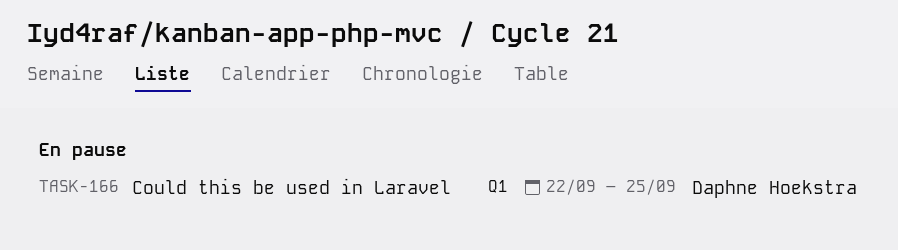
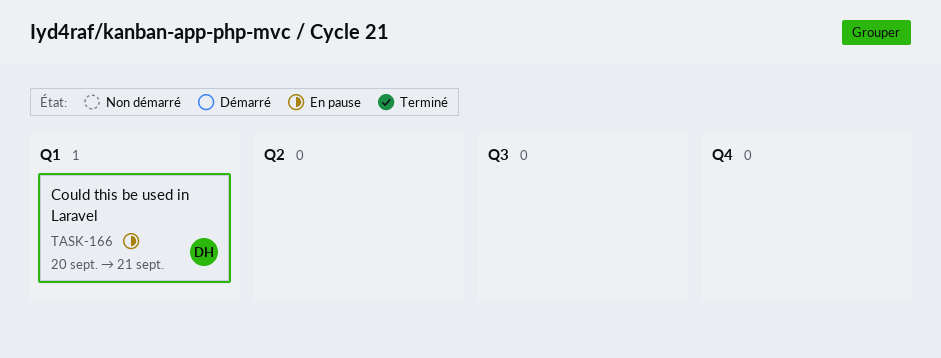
TASK-166, start: Sep 22 -> Sep 20
TASK-166, due: Sep 25 -> Sep 21

